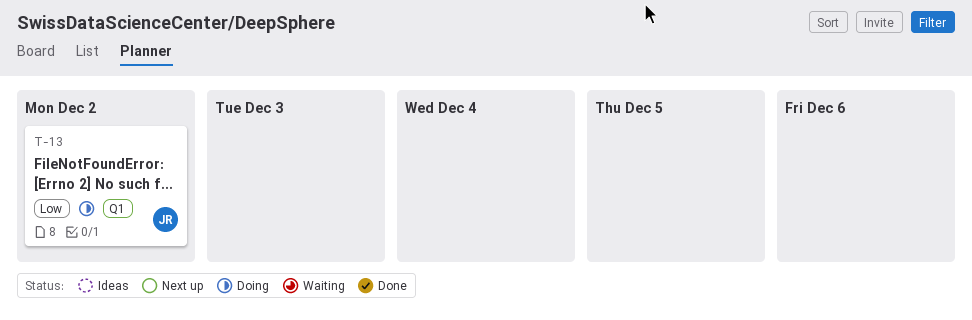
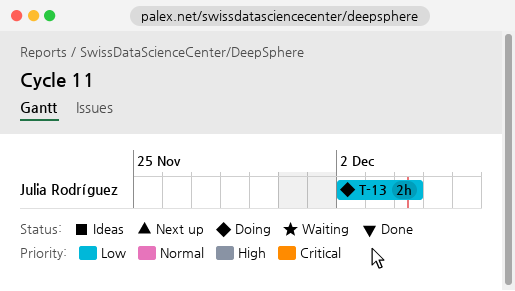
T-13, due: Dec 2 -> Dec 4

